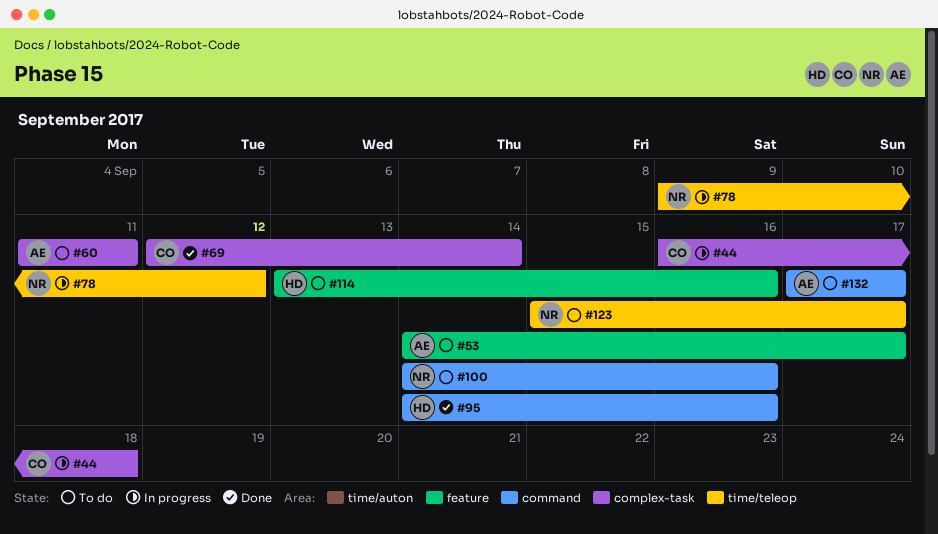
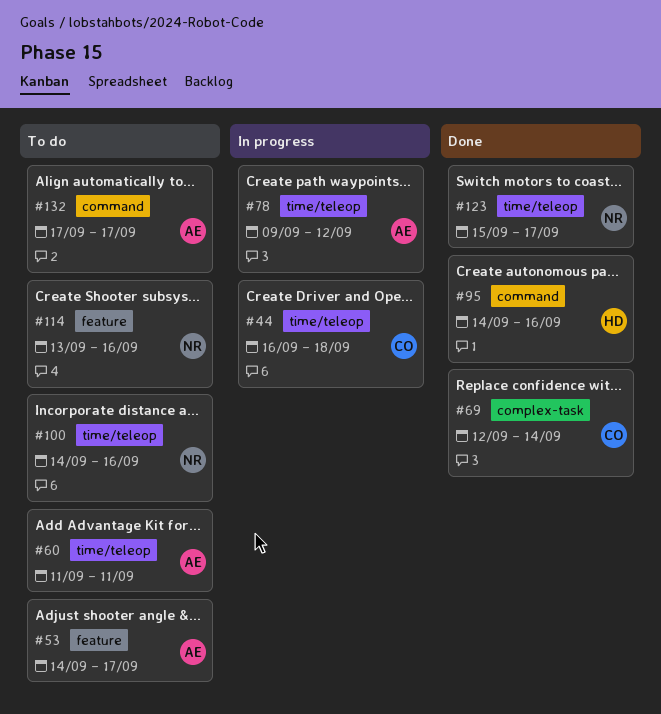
#44, label: complex-task -> time/teleop
#60, label: complex-task -> time/teleop
#78, owner: NR -> AE
#100, label: command -> time/teleop
#114, owner: HD -> NR
#123, status: To do -> Done

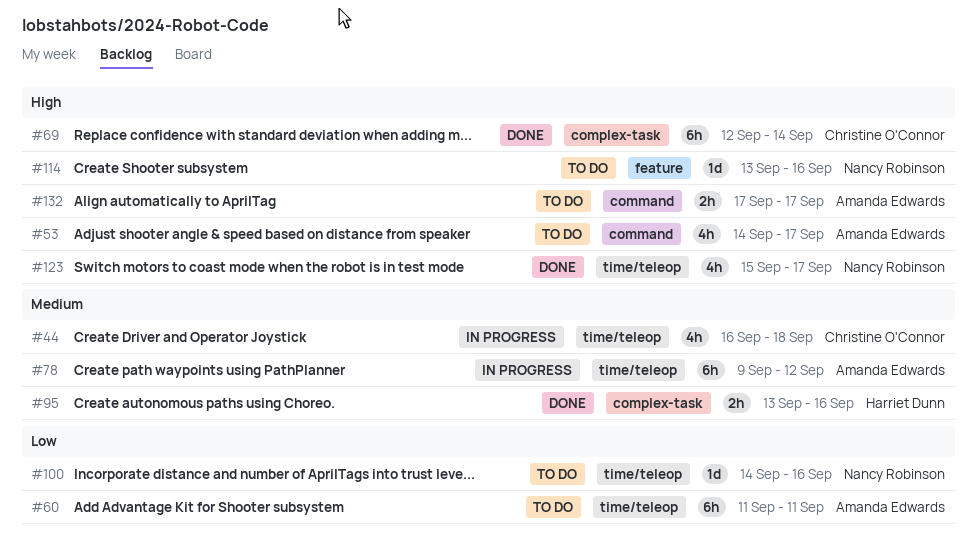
#53, label: feature -> command
#95, label: command -> complex-task
#95, start: Sep 14 -> Sep 13

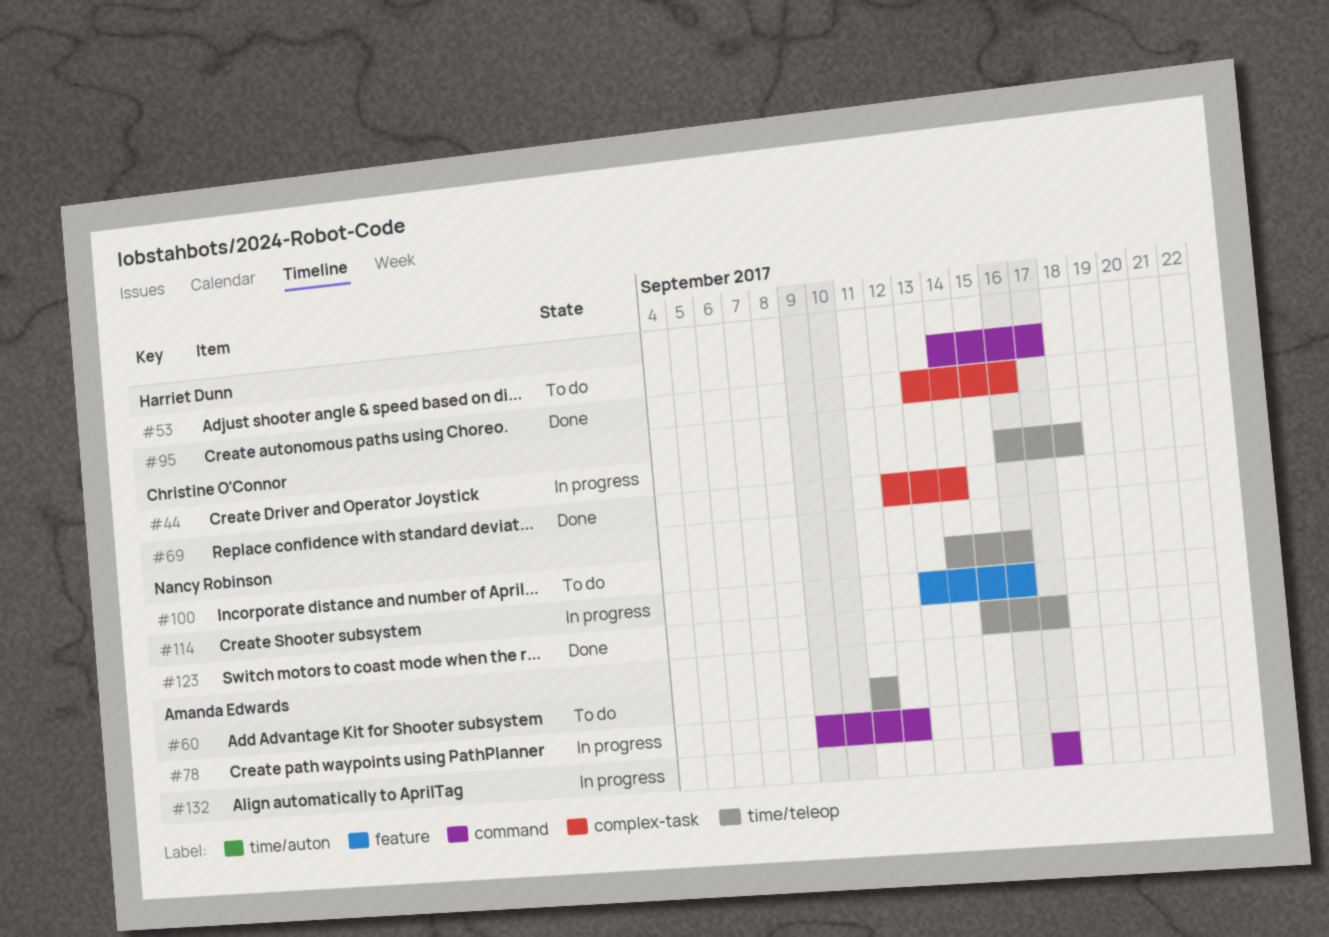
#53, owner: Amanda Edwards -> Harriet Dunn
#78, label: time/teleop -> command
#114, status: To do -> In progress
#132, status: To do -> In progress

